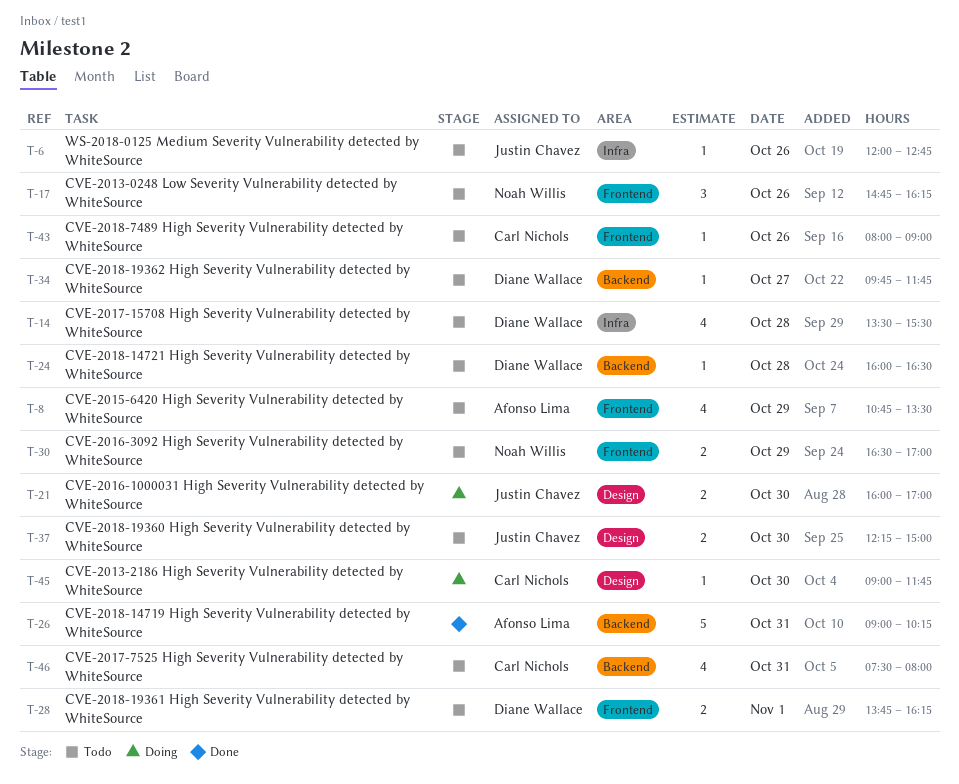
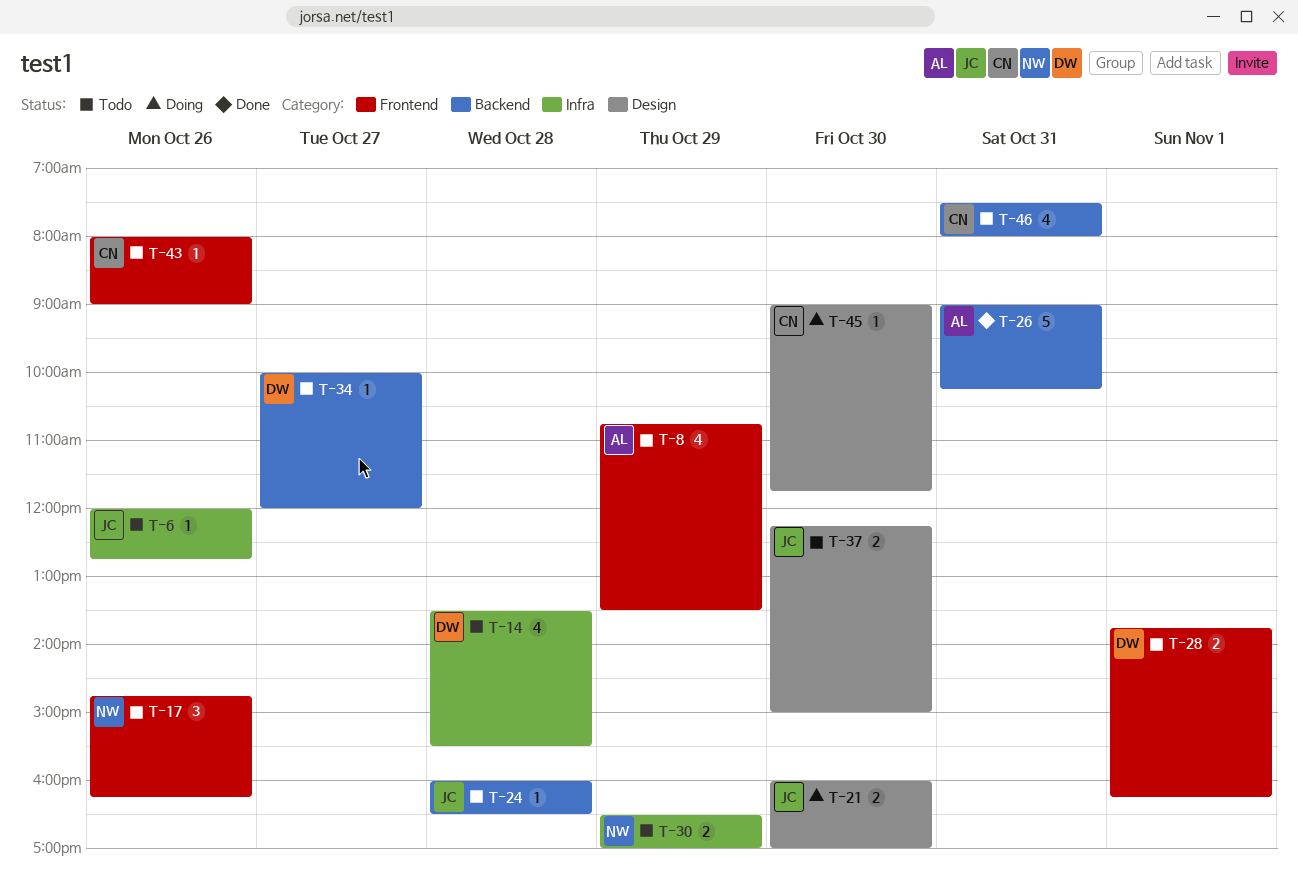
T-24, owner: Diane Wallace -> Justin Chavez
T-30, label: Frontend -> Infra
T-34, begins: 09:45 -> 10:00
T-34, ends: 11:45 -> 12:00

